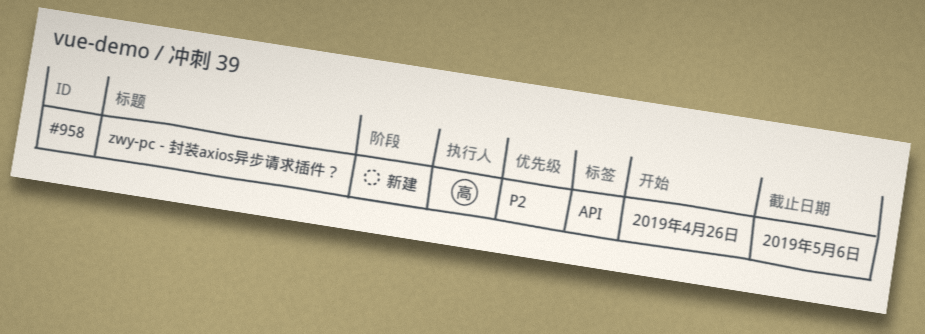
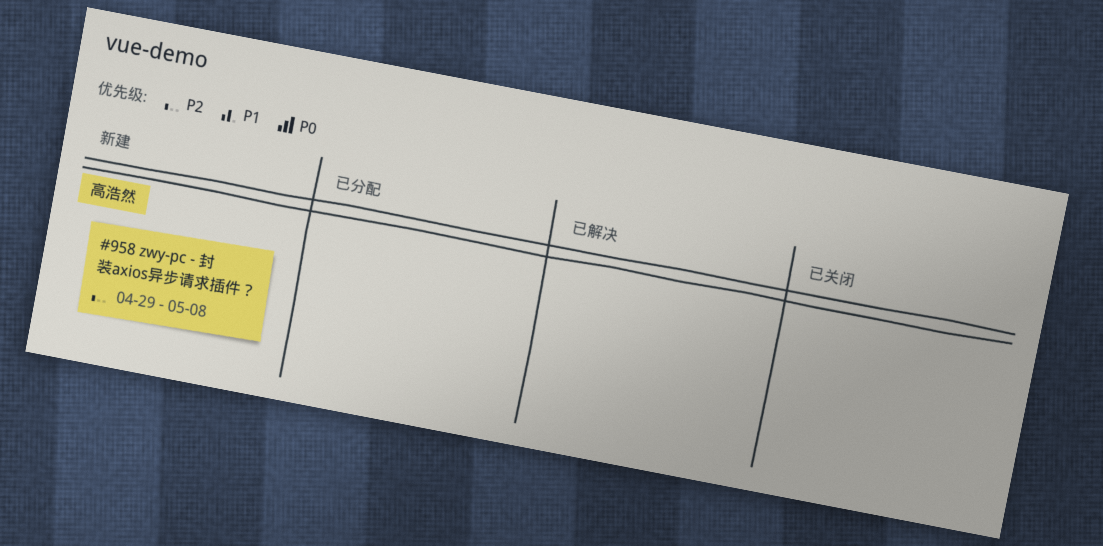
#958, start: Apr 26 -> Apr 29
#958, due: May 6 -> May 8

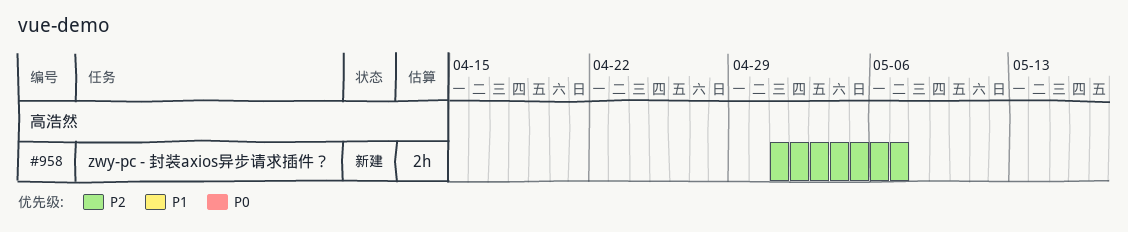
#958, start: Apr 29 -> May 1
#958, due: May 8 -> May 7

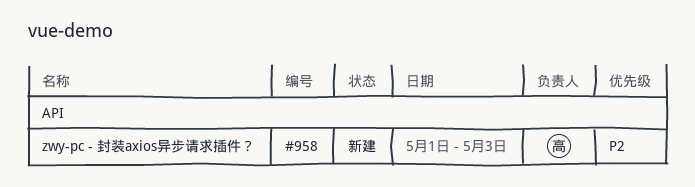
#958, due: May 7 -> May 3

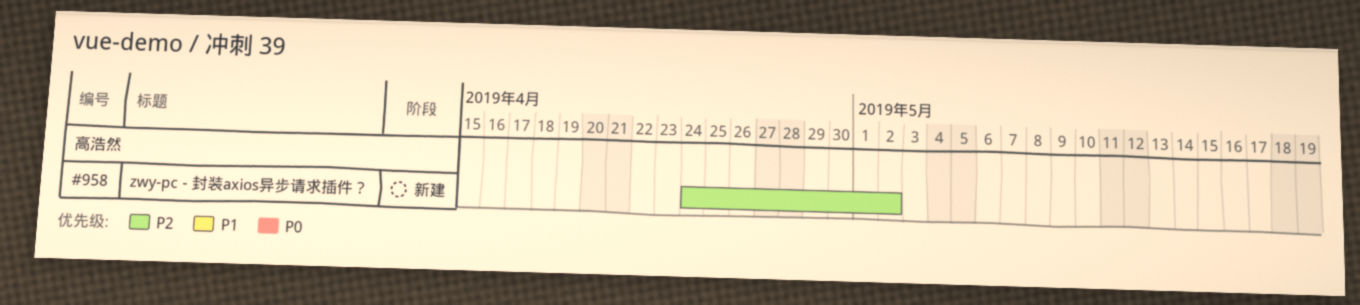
#958, start: May 1 -> Apr 24
#958, due: May 3 -> May 2

